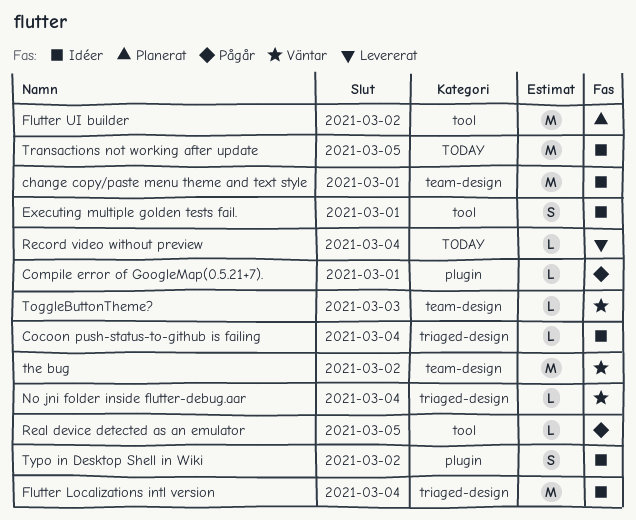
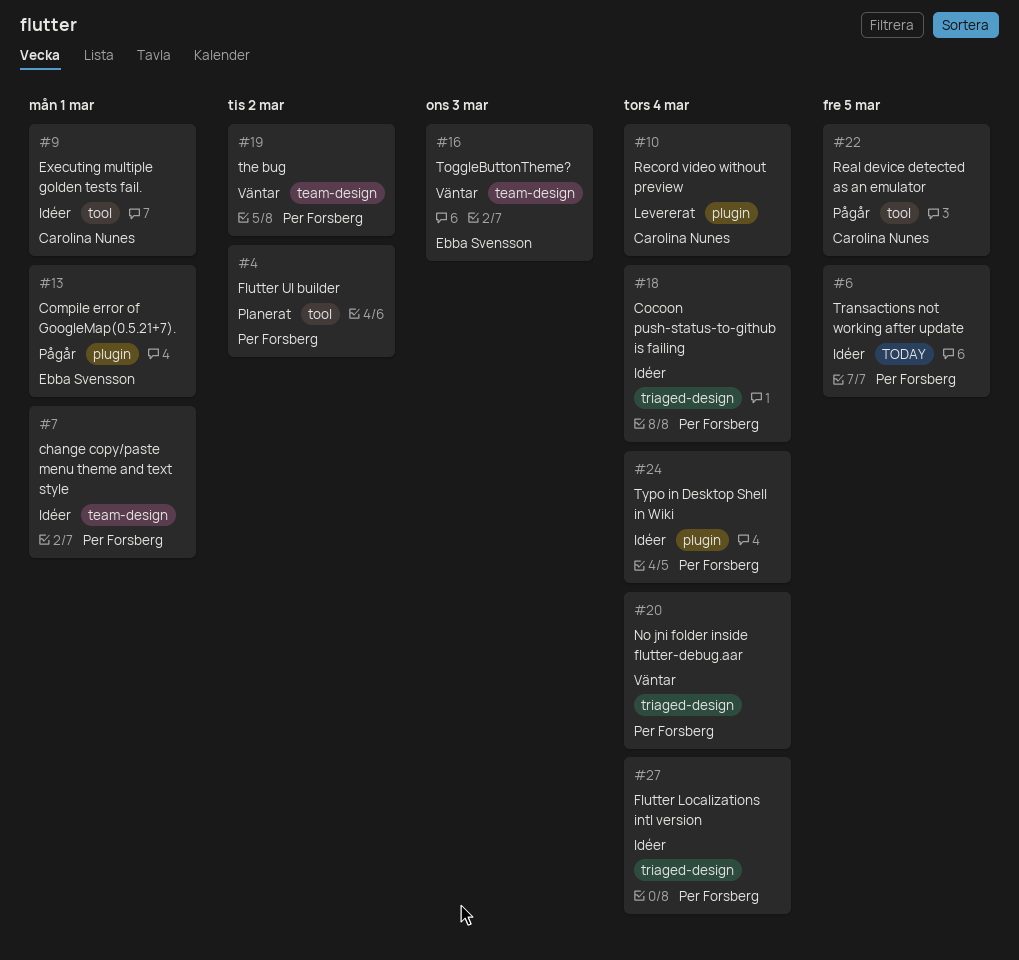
Record video without preview, label: TODAY -> plugin
Typo in Desktop Shell in Wiki, due: Mar 2 -> Mar 4

